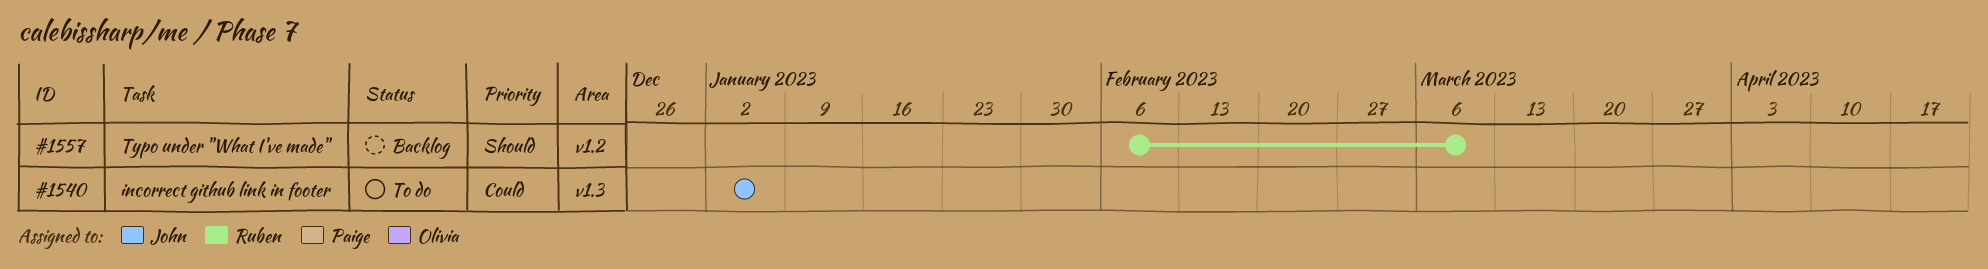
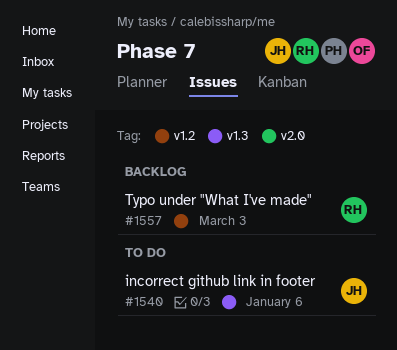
#1557, due: Mar 10 -> Mar 3

